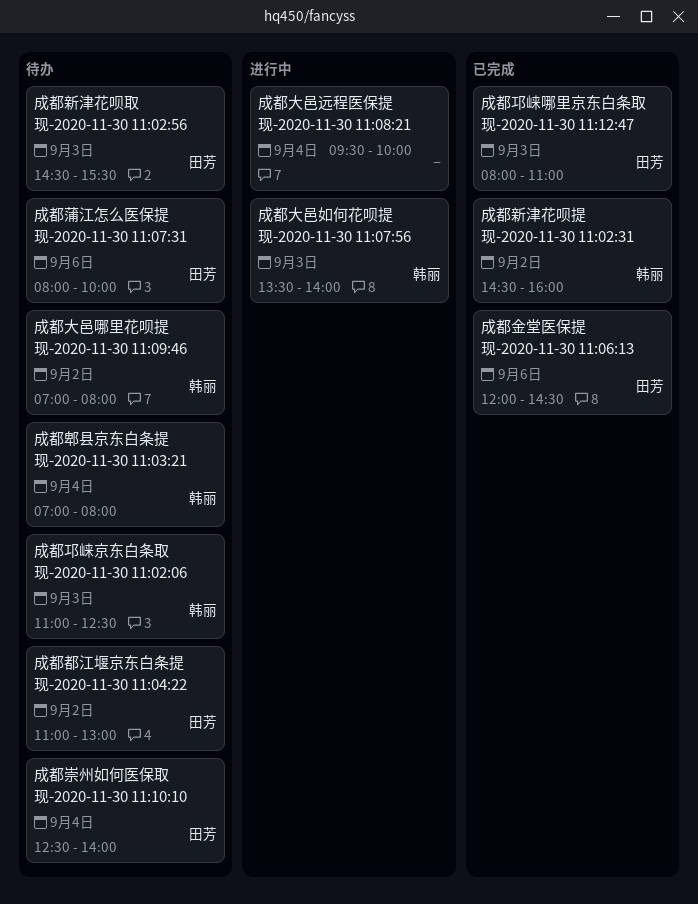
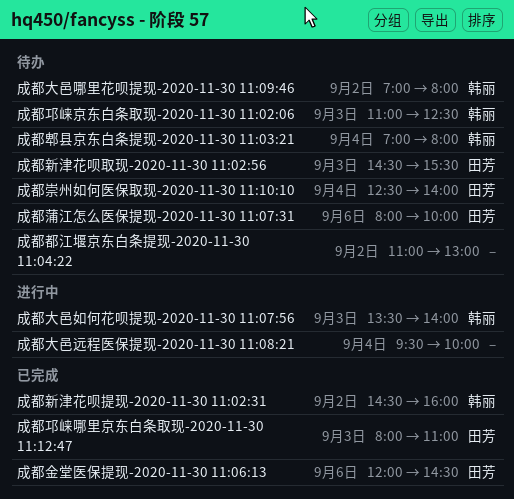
成都都江堰京东白条提现-2020-11-30 11:04:22, owner: 田芳 -> none

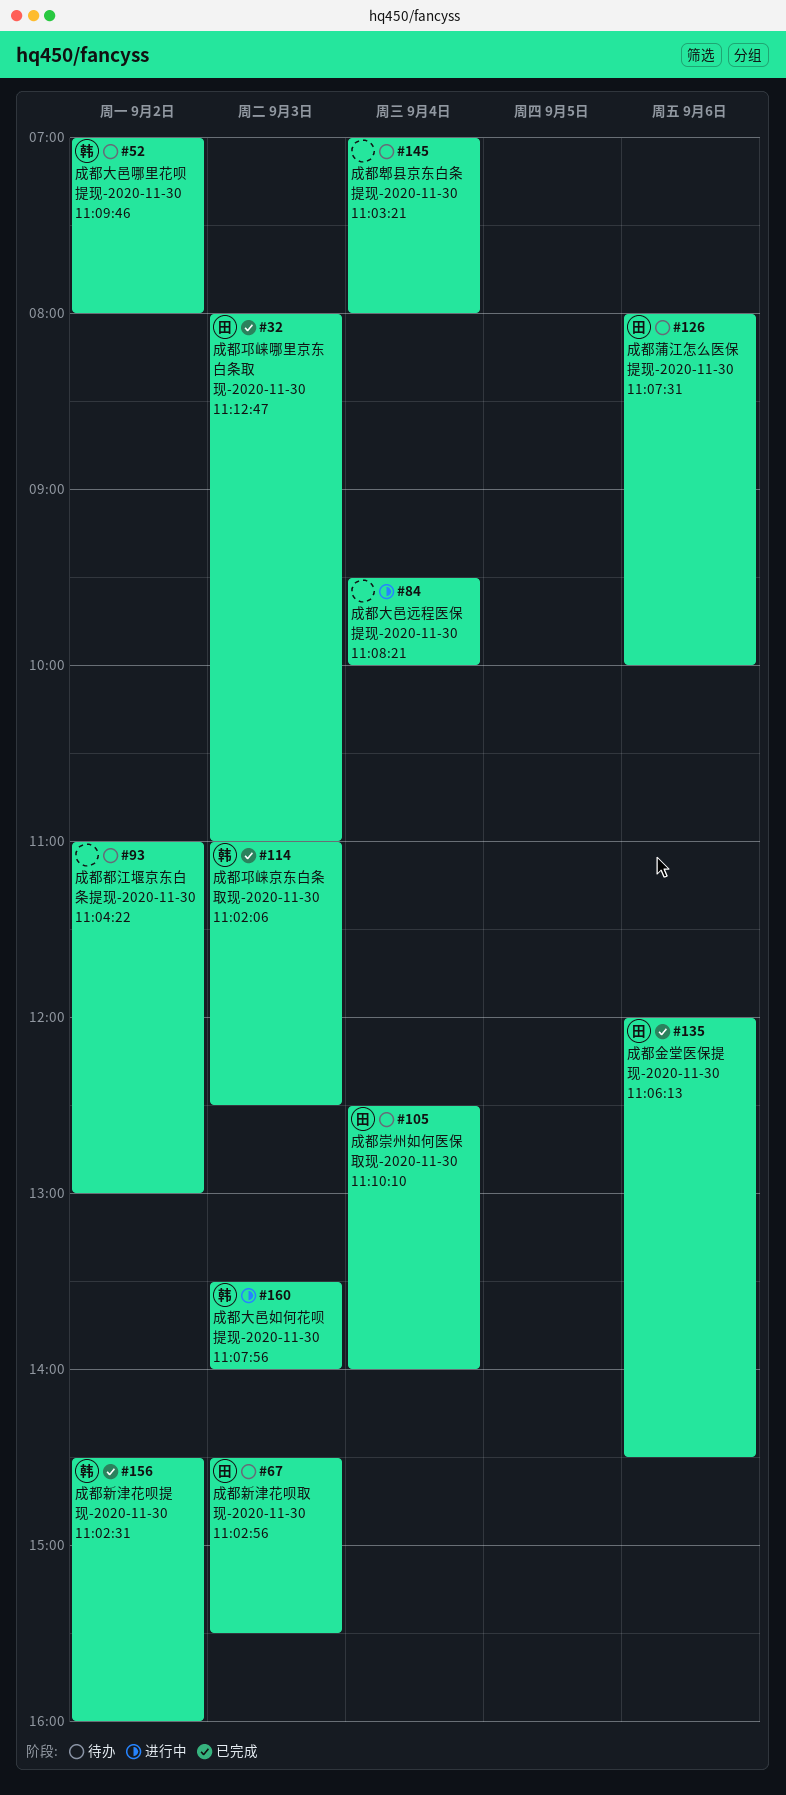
成都邛崃京东白条取现-2020-11-30 11:02:06, status: 待办 -> 已完成
成都郫县京东白条提现-2020-11-30 11:03:21, owner: 韩丽 -> none

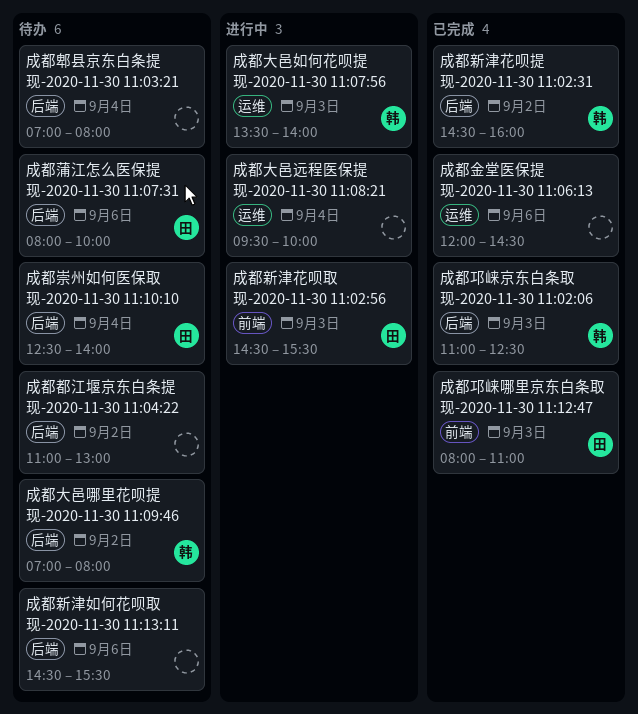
成都新津如何花呗取现-2020-11-30 11:13:11: none -> present
成都新津花呗取现-2020-11-30 11:02:56, status: 待办 -> 进行中
成都金堂医保提现-2020-11-30 11:06:13, owner: 田 -> none

